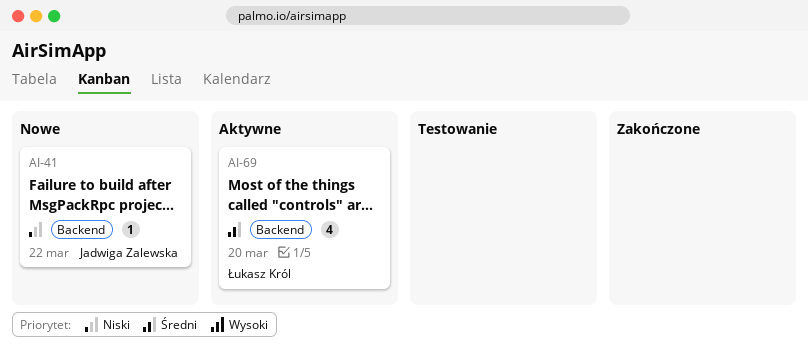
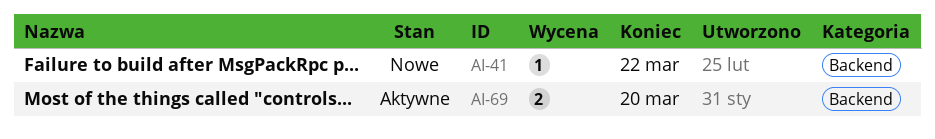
AI-69, estimate: 4 -> 2

